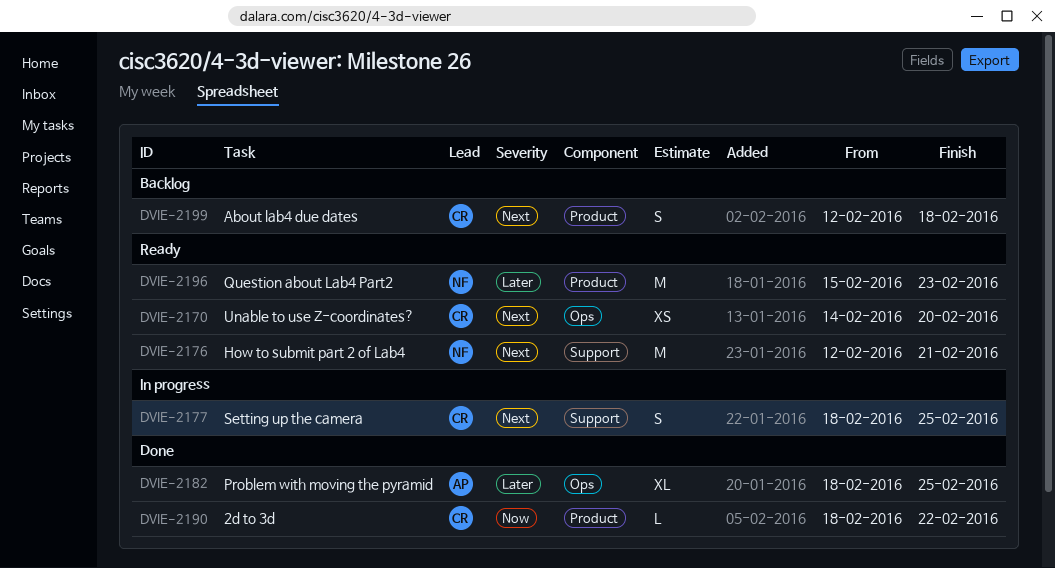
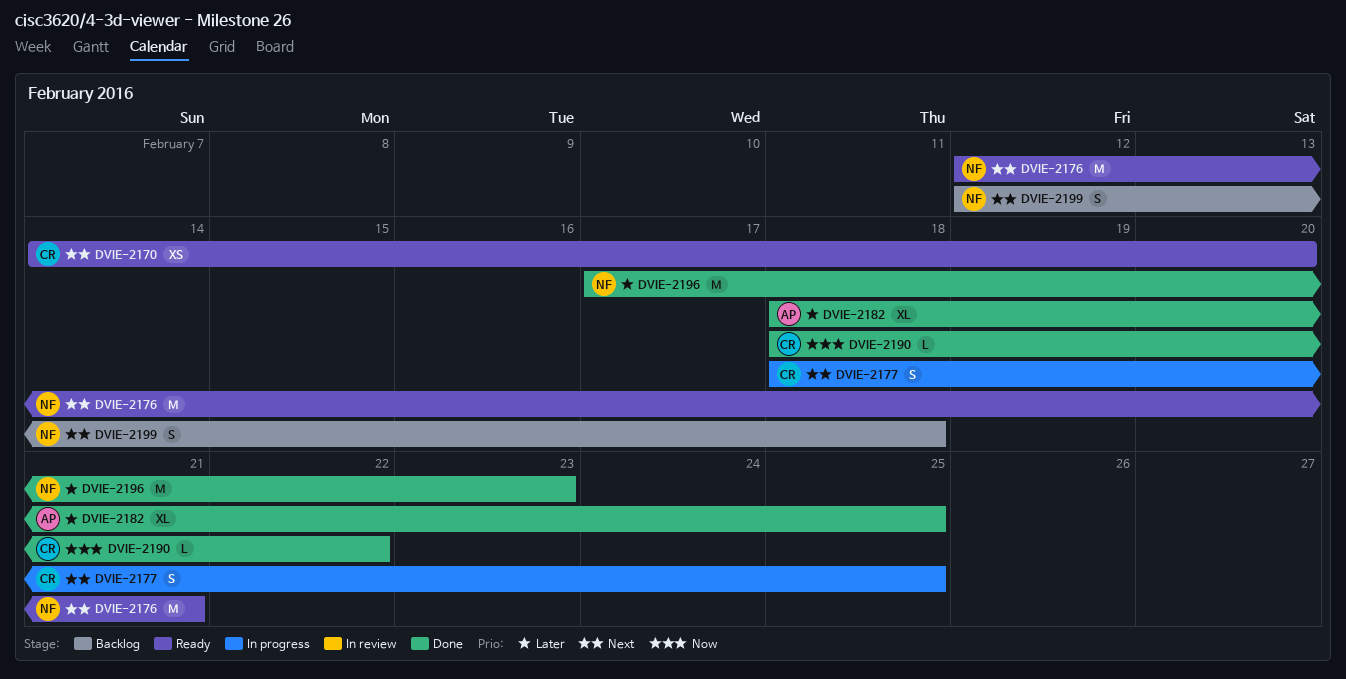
DVIE-2196, status: Ready -> Done
DVIE-2196, start: Feb 15 -> Feb 17
DVIE-2199, owner: CR -> NF

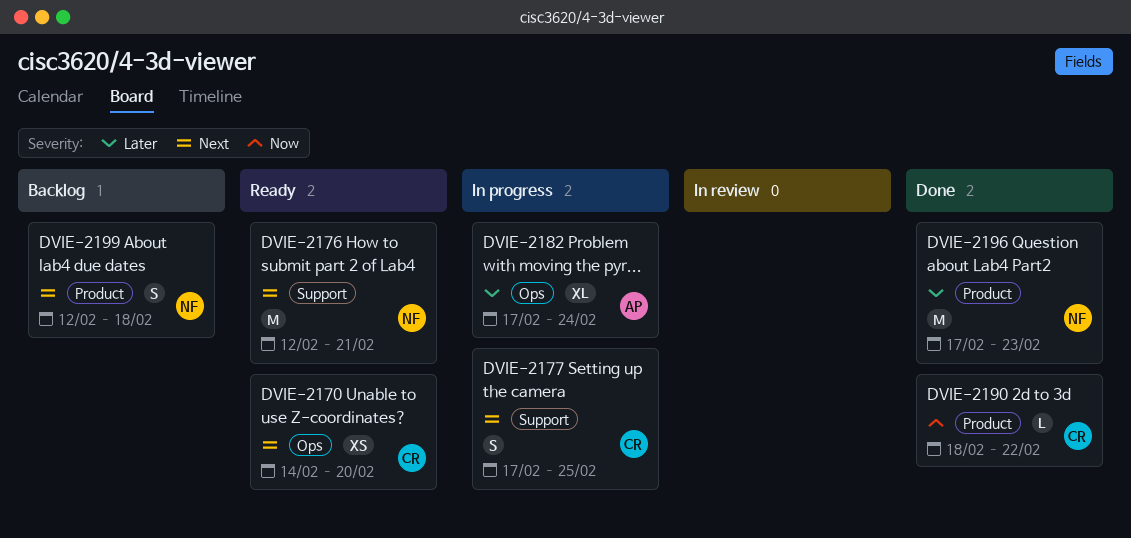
DVIE-2177, start: Feb 18 -> Feb 17
DVIE-2182, status: Done -> In progress
DVIE-2182, start: Feb 18 -> Feb 17
DVIE-2182, due: Feb 25 -> Feb 24

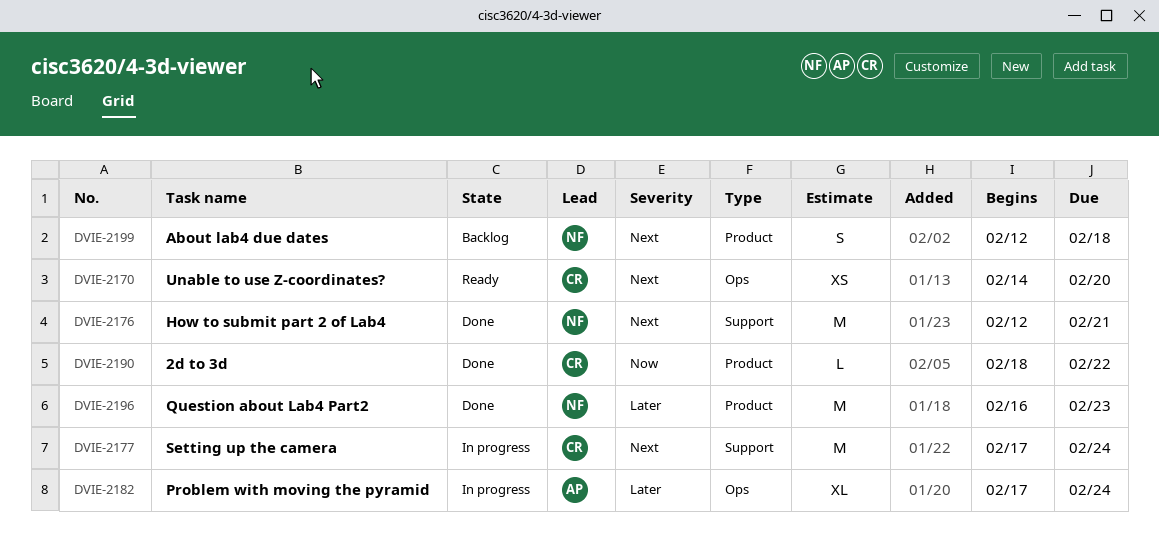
DVIE-2176, status: Ready -> Done
DVIE-2177, estimate: S -> M
DVIE-2177, due: Feb 25 -> Feb 24
DVIE-2196, start: Feb 17 -> Feb 16

